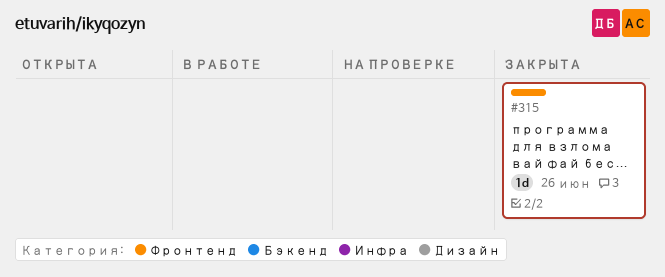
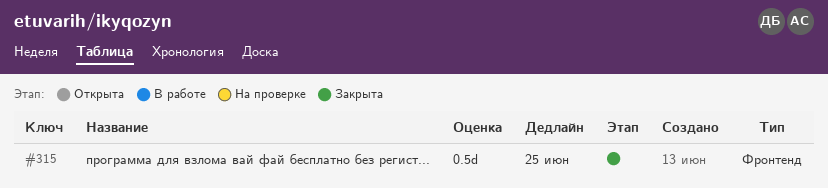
#315, estimate: 1d -> 0.5d
#315, due: Jun 26 -> Jun 25

